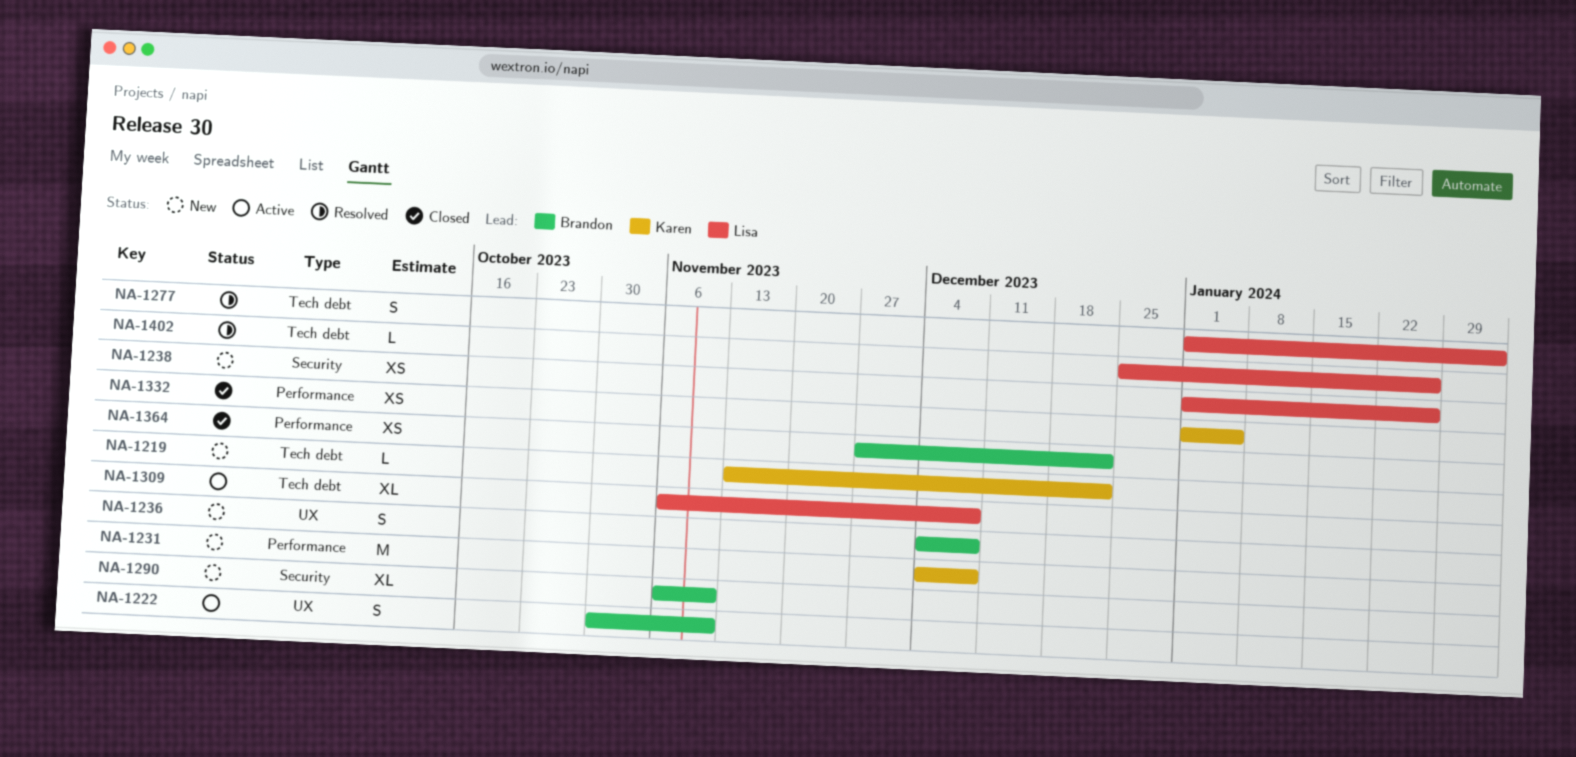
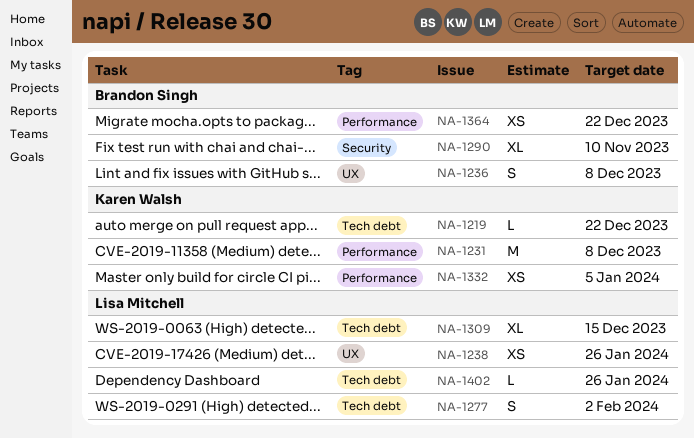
NA-1222: present -> none
NA-1238, label: Security -> UX
NA-1309, due: Dec 8 -> Dec 15

